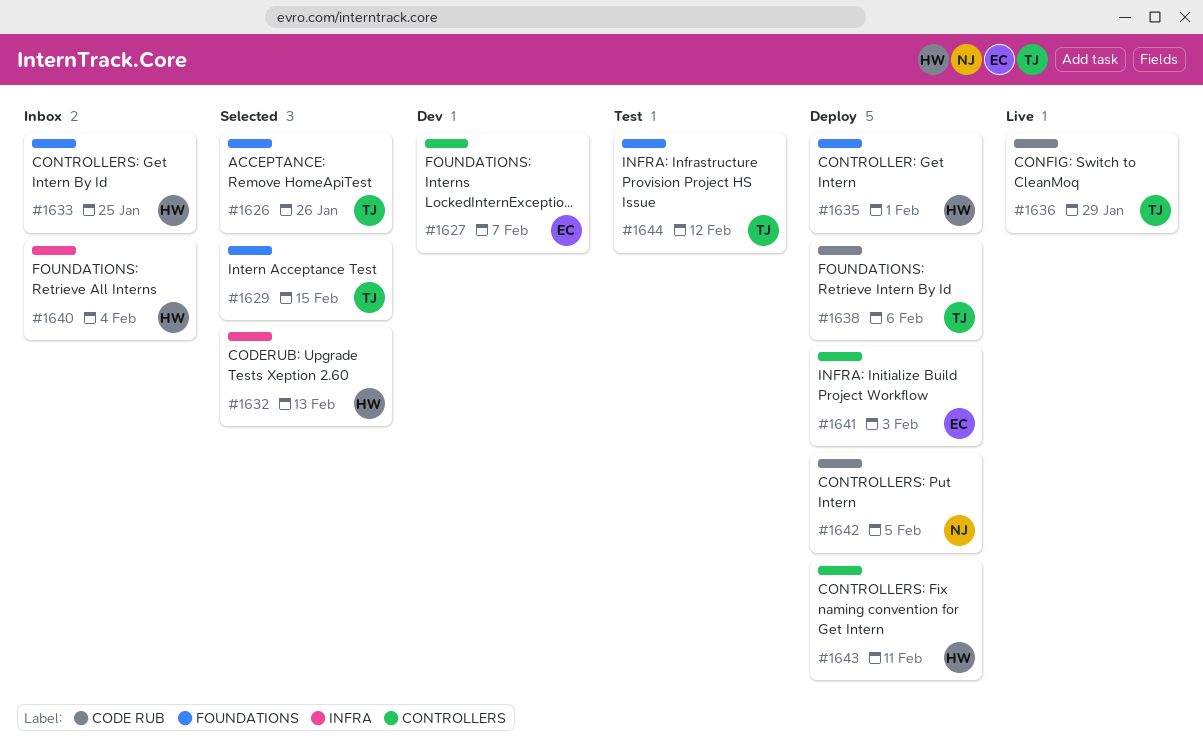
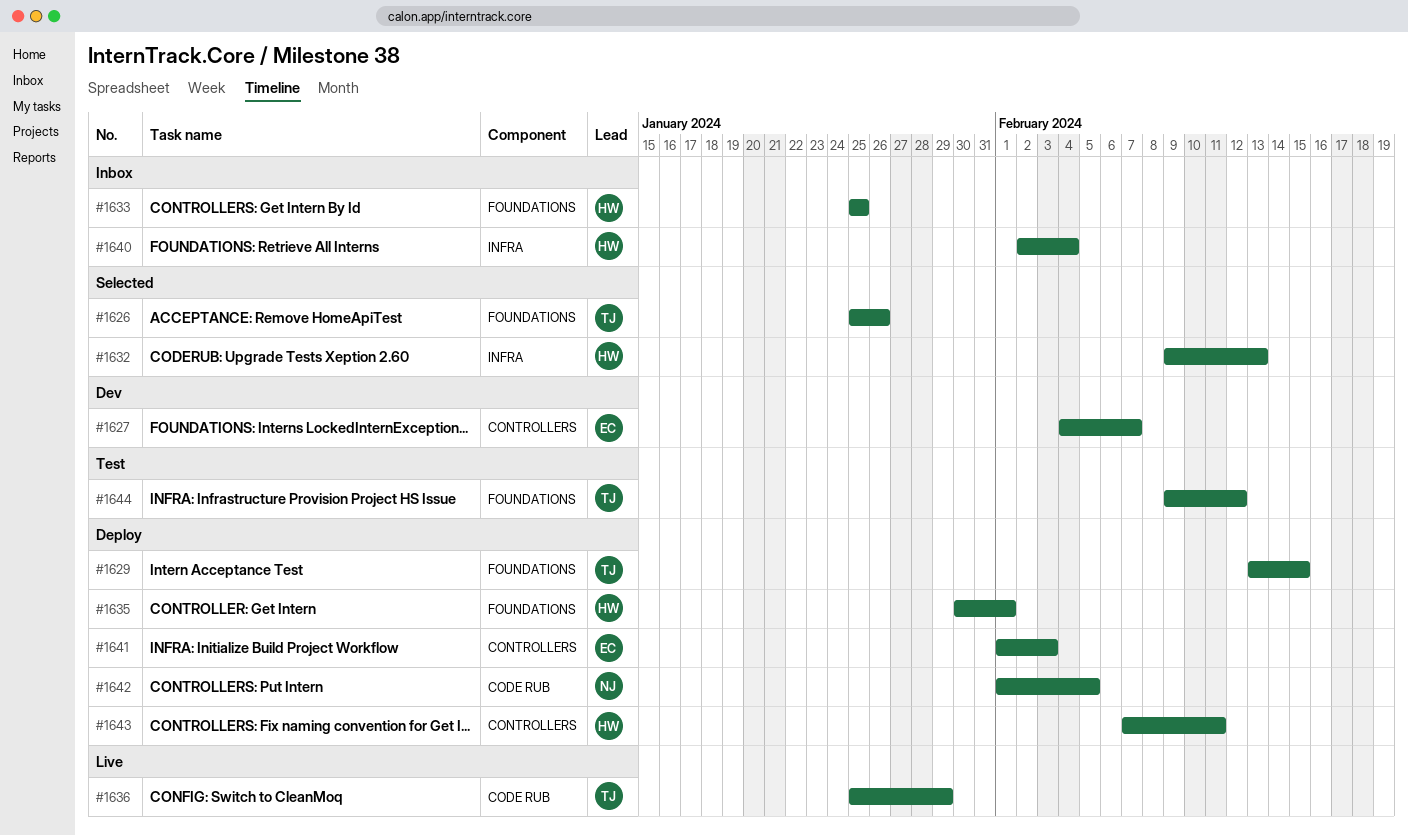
#1629, status: Selected -> Deploy
#1638: present -> none

